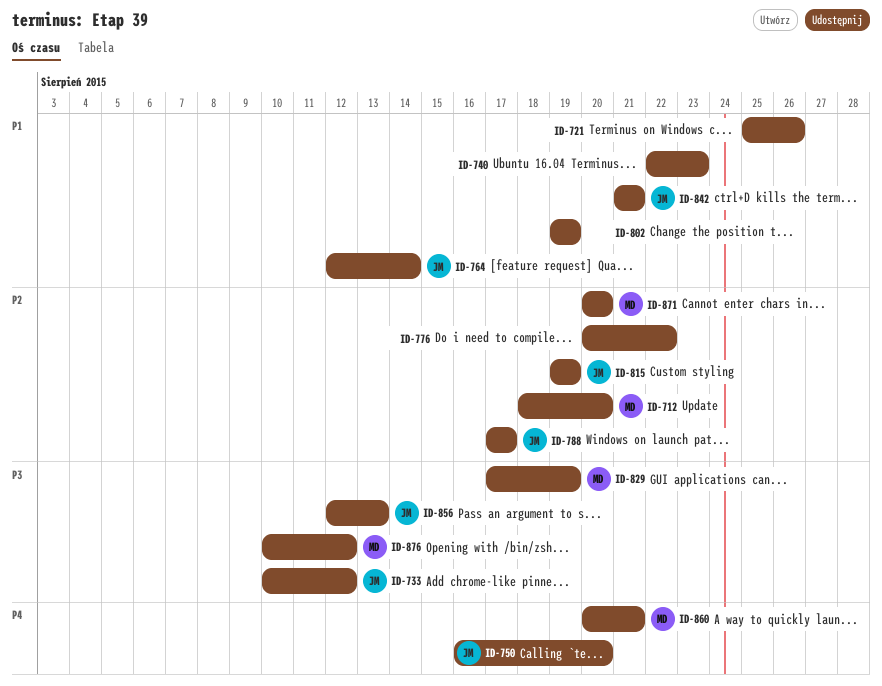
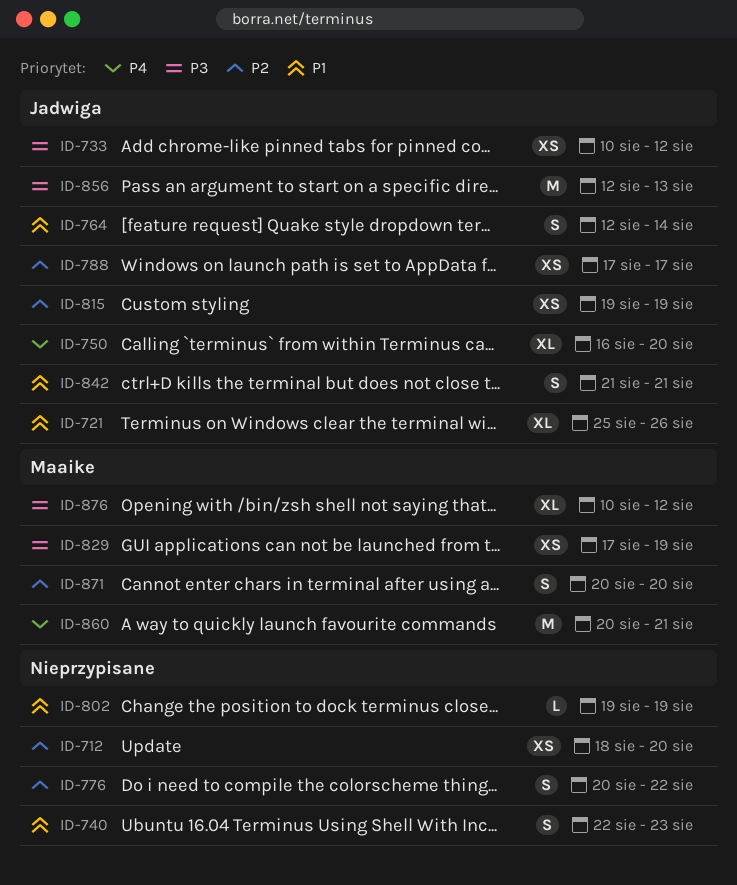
ID-712, owner: Maaike -> none
ID-721, owner: none -> Jadwiga

